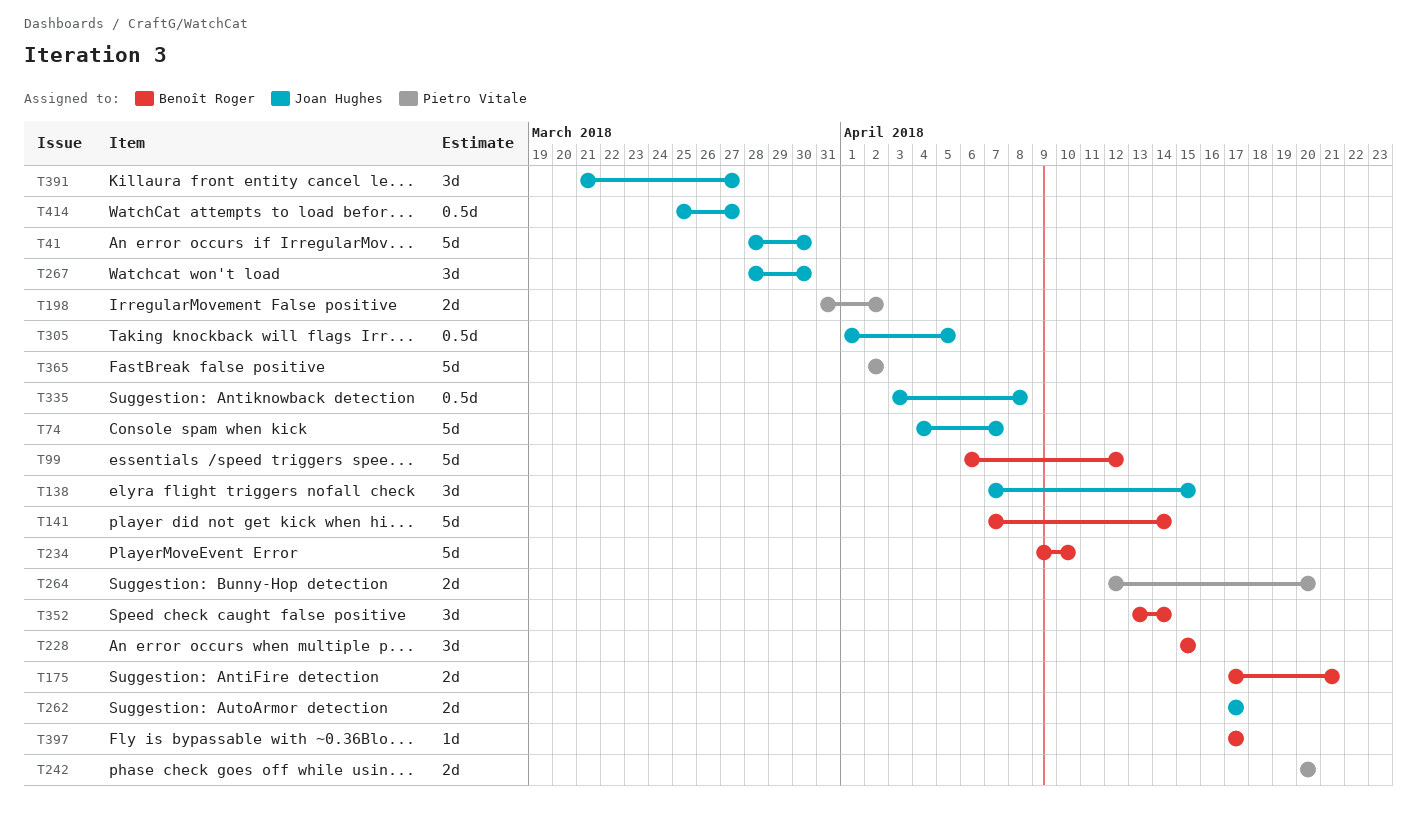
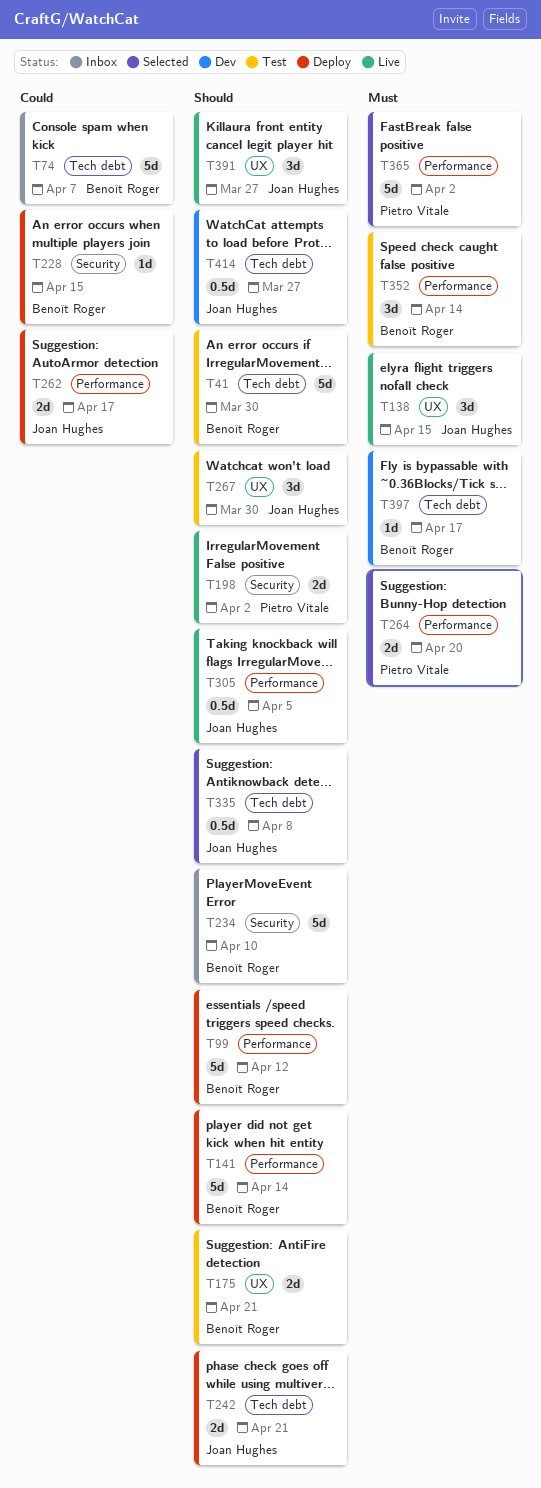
T41, owner: Joan Hughes -> Benoît Roger
T74, owner: Joan Hughes -> Benoît Roger
T228, estimate: 3d -> 1d
T242, owner: Pietro Vitale -> Joan Hughes
T242, due: Apr 20 -> Apr 21

